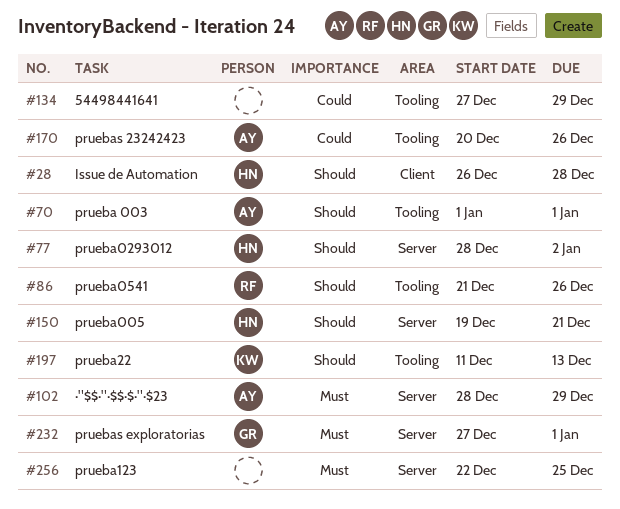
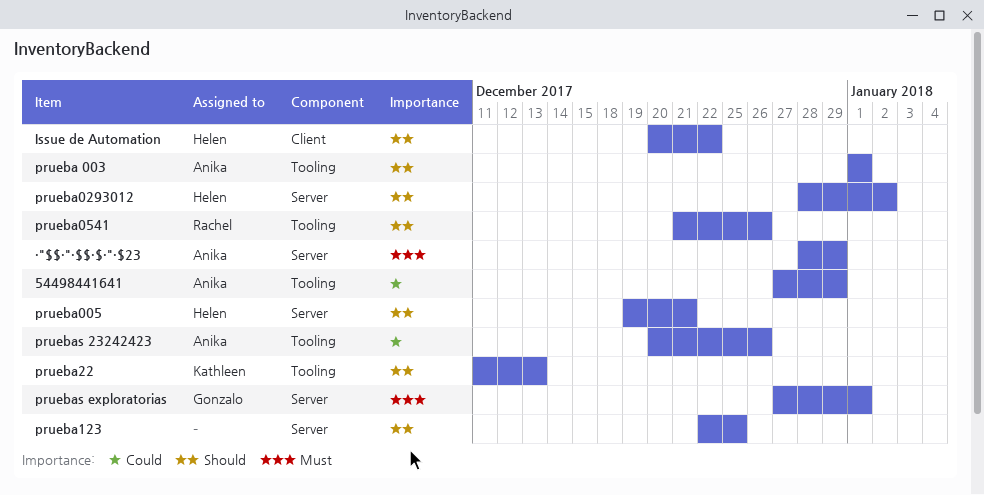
54498441641, owner: none -> Anika
Issue de Automation, start: Dec 26 -> Dec 20
Issue de Automation, due: Dec 28 -> Dec 22
prueba123, priority: Must -> Should

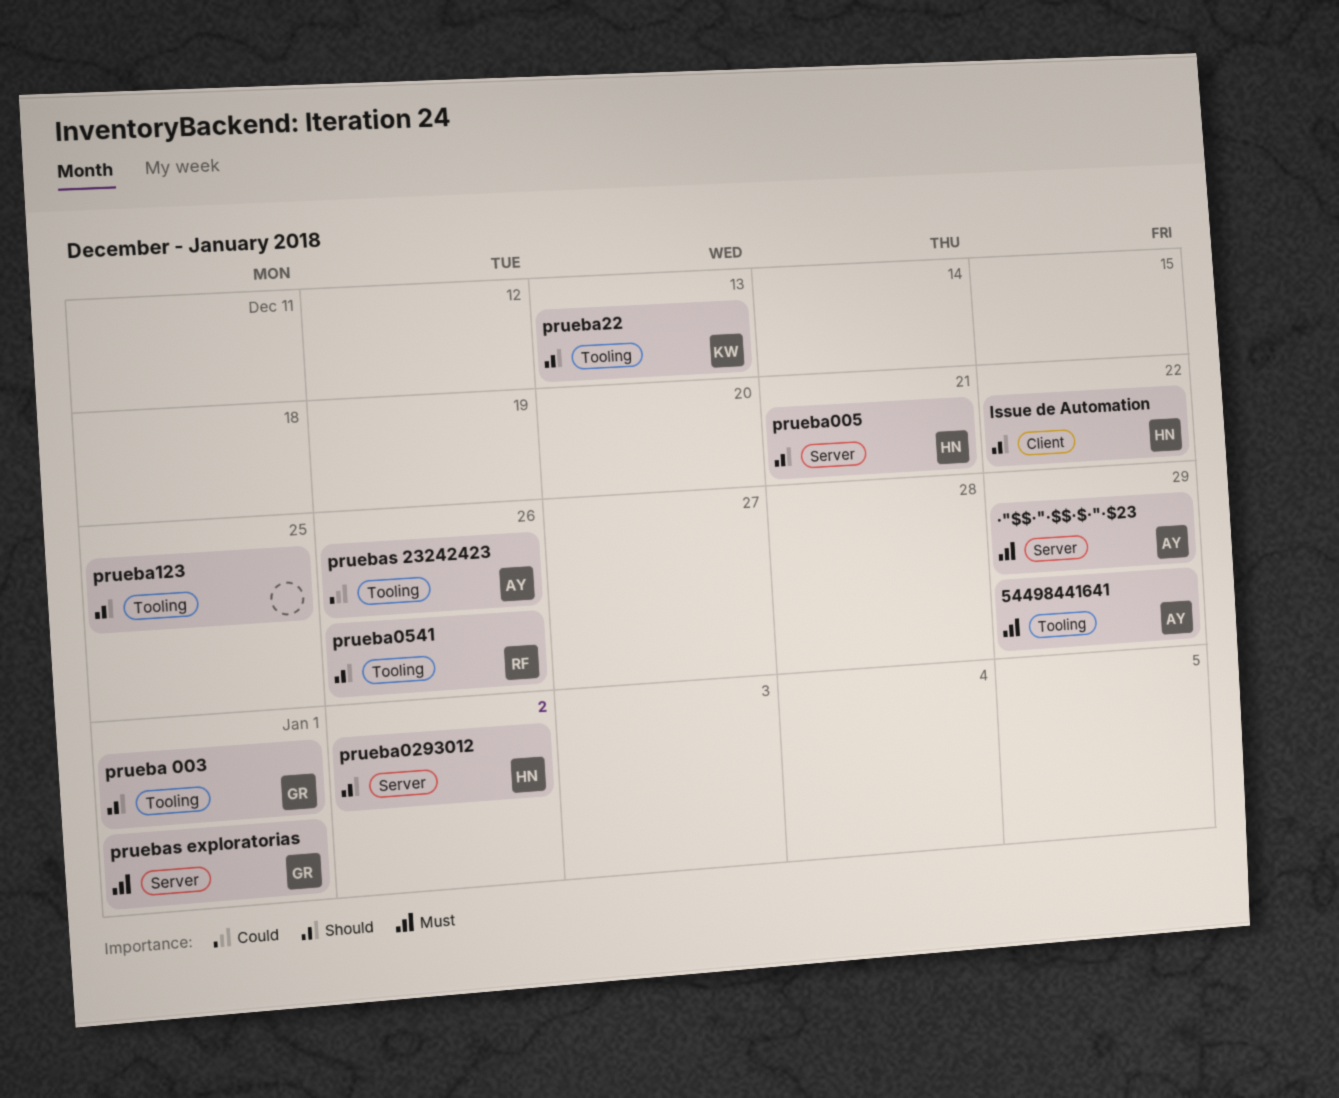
54498441641, priority: Could -> Must
prueba 003, owner: Anika -> Gonzalo
prueba123, label: Server -> Tooling

